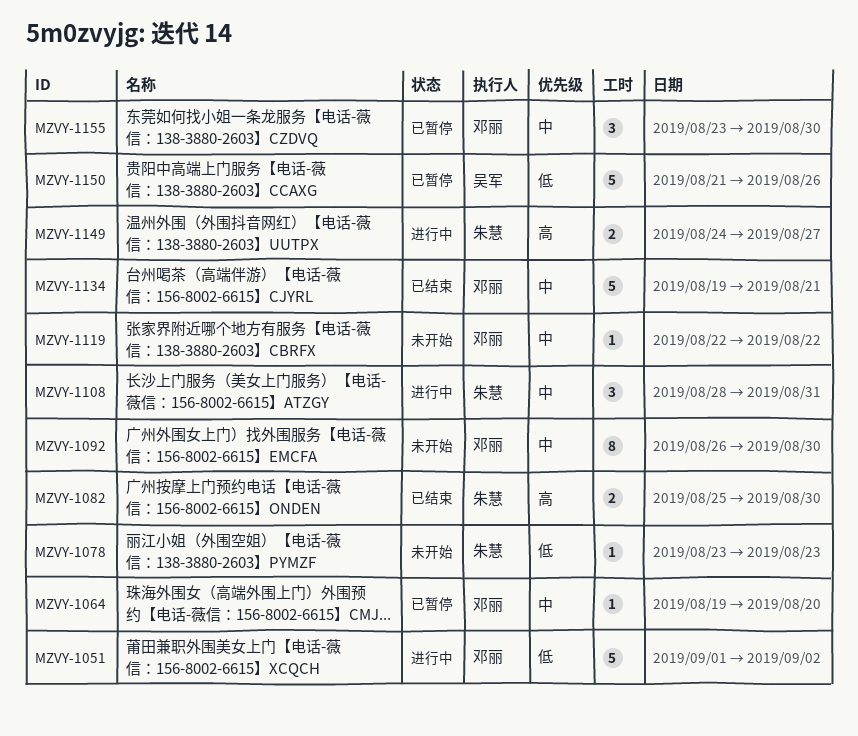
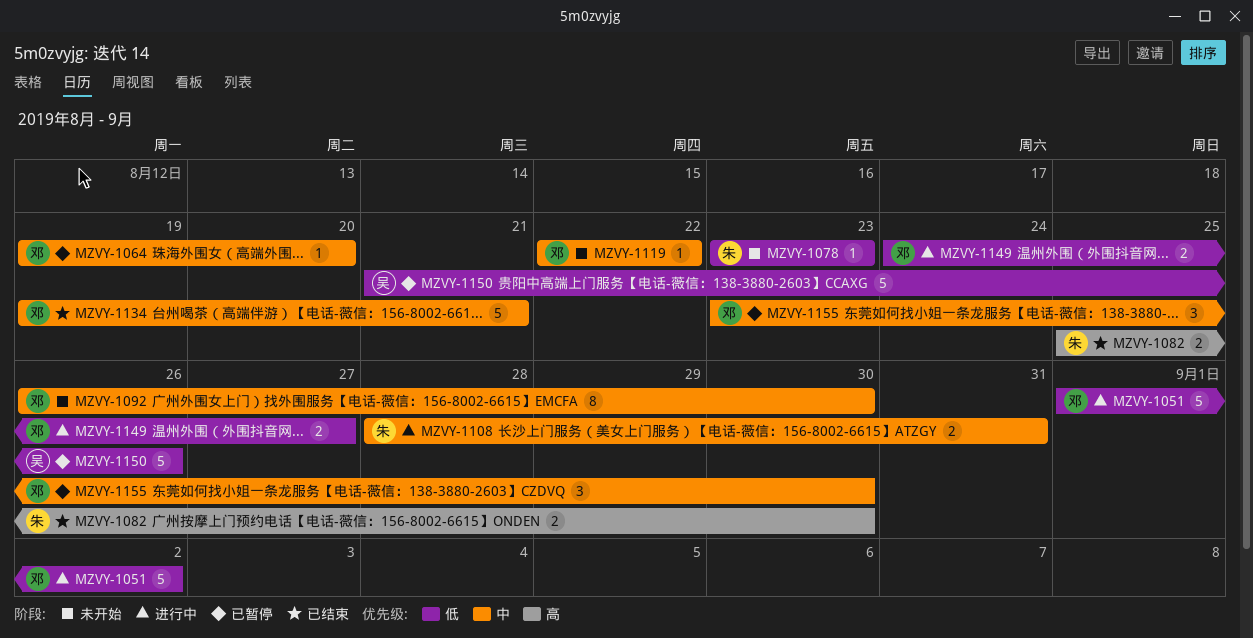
MZVY-1108, estimate: 3 -> 2
MZVY-1149, owner: 朱慧 -> 邓丽
MZVY-1149, priority: 高 -> 低

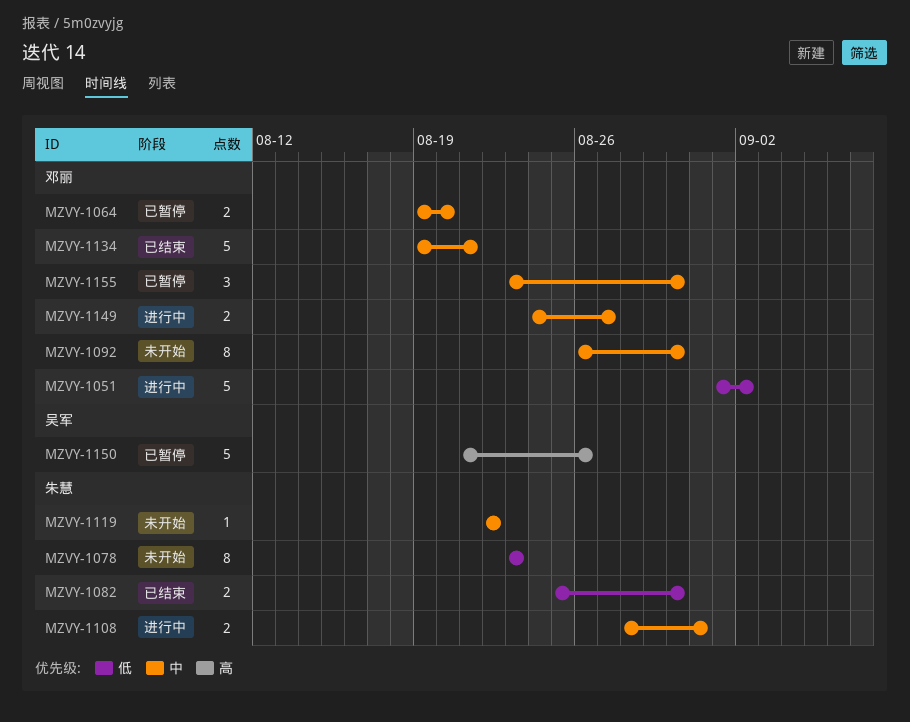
MZVY-1064, estimate: 1 -> 2
MZVY-1078, estimate: 1 -> 8
MZVY-1082, priority: 高 -> 低
MZVY-1119, owner: 邓丽 -> 朱慧
MZVY-1149, priority: 低 -> 中
MZVY-1150, priority: 低 -> 高

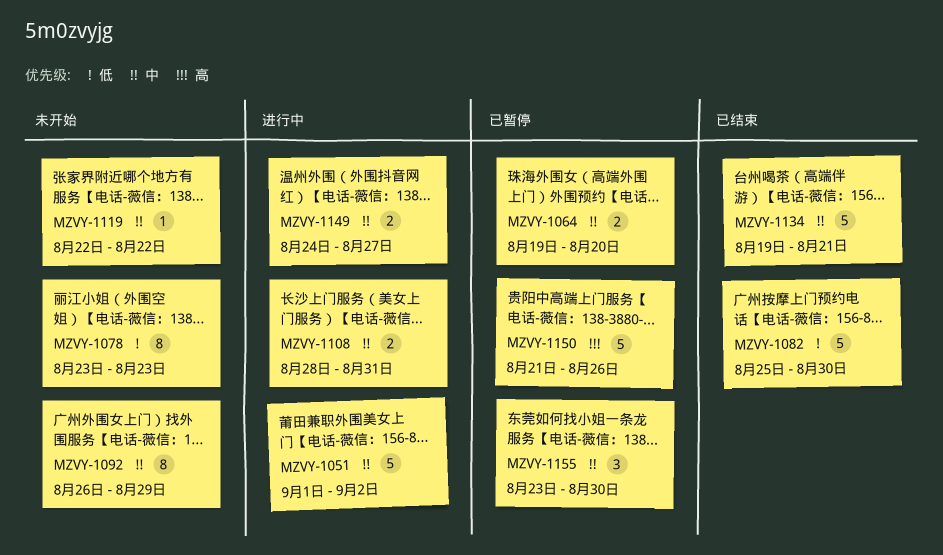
MZVY-1051, priority: 低 -> 中
MZVY-1082, estimate: 2 -> 5
MZVY-1092, due: Aug 30 -> Aug 29

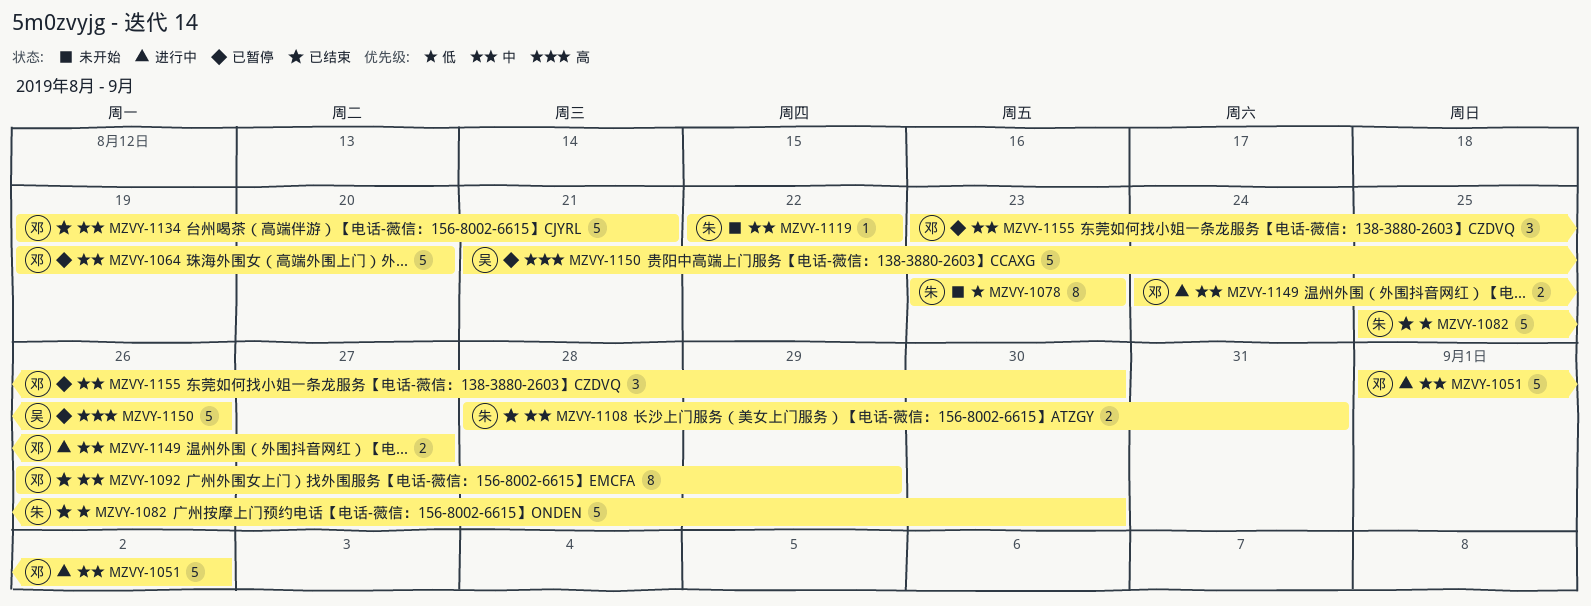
MZVY-1064, estimate: 2 -> 5
MZVY-1092, status: 未开始 -> 已结束
MZVY-1108, status: 进行中 -> 已结束

